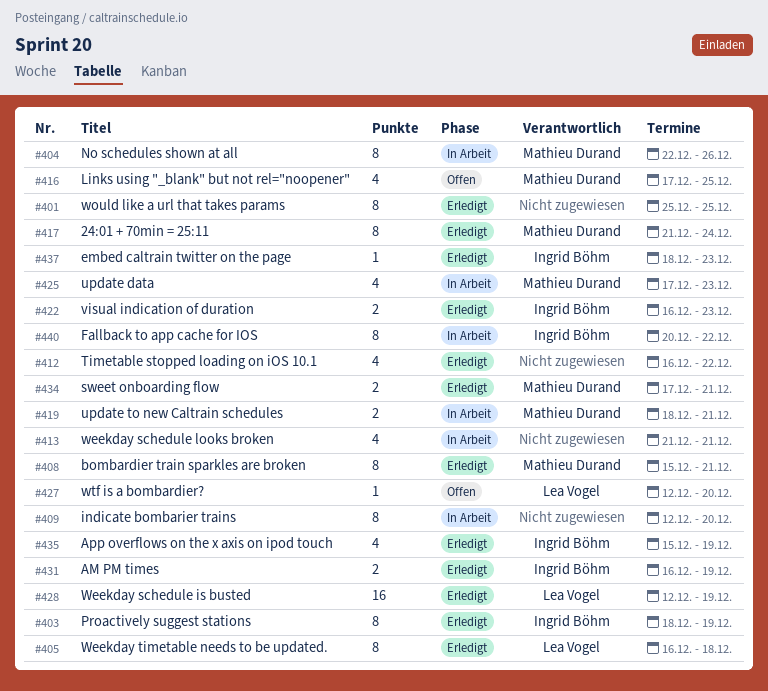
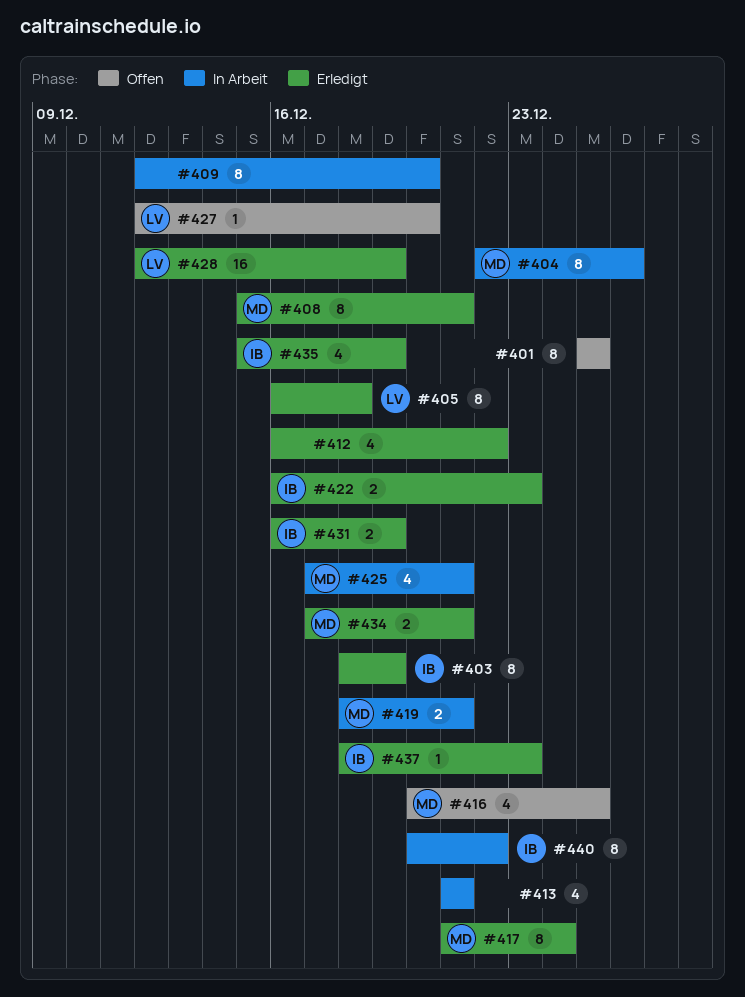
#401, status: Erledigt -> Offen
#416, start: Dec 17 -> Dec 20
#425, due: Dec 23 -> Dec 21

